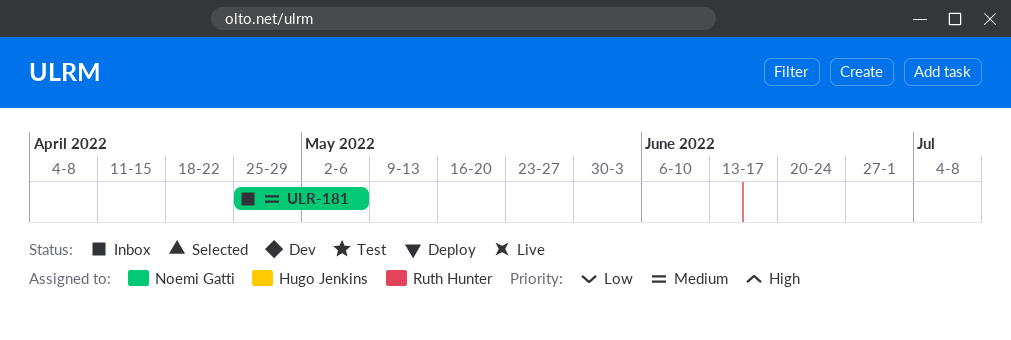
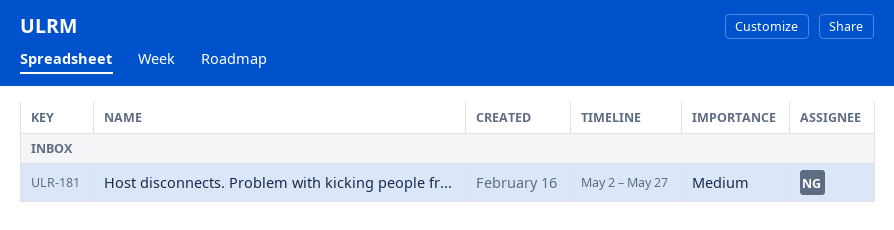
ULR-181, start: Apr 25 -> May 2
ULR-181, due: May 6 -> May 27

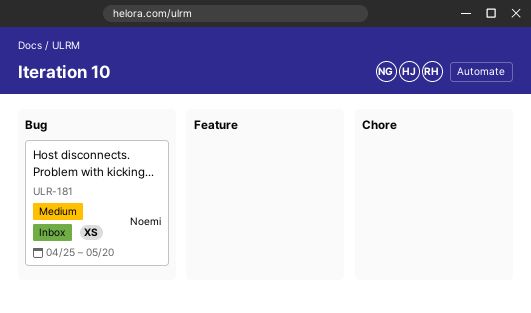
ULR-181, start: May 2 -> Apr 25
ULR-181, due: May 27 -> May 20

